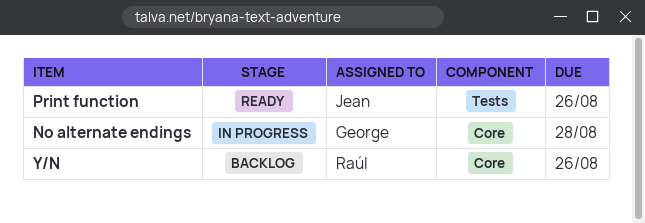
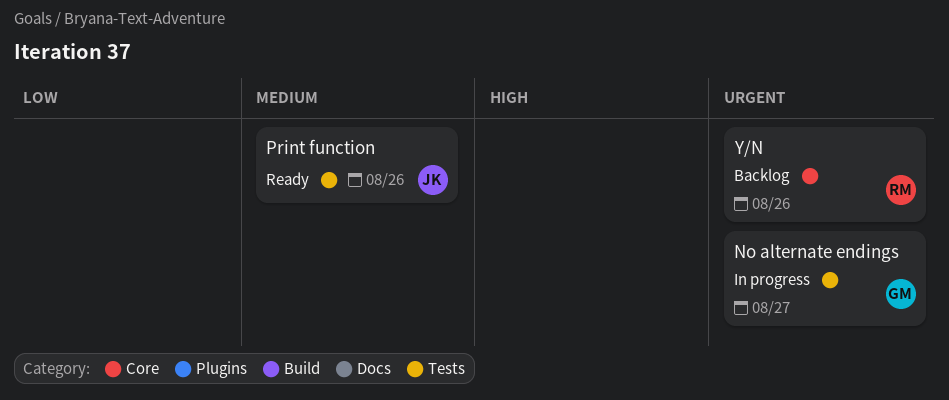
No alternate endings, label: Core -> Tests
No alternate endings, due: Aug 28 -> Aug 27

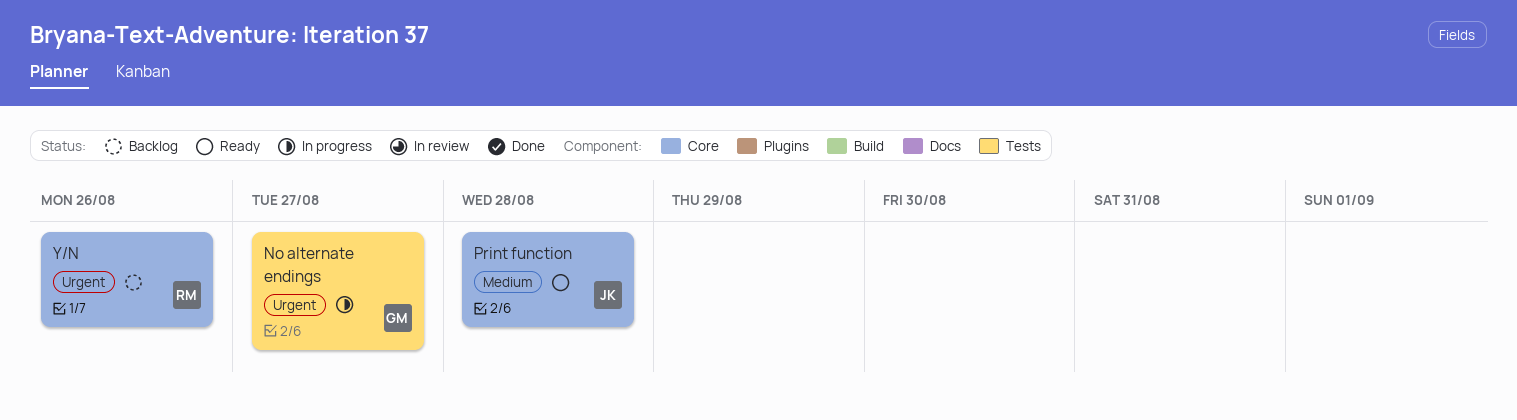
Print function, label: Tests -> Core
Print function, due: Aug 26 -> Aug 28

